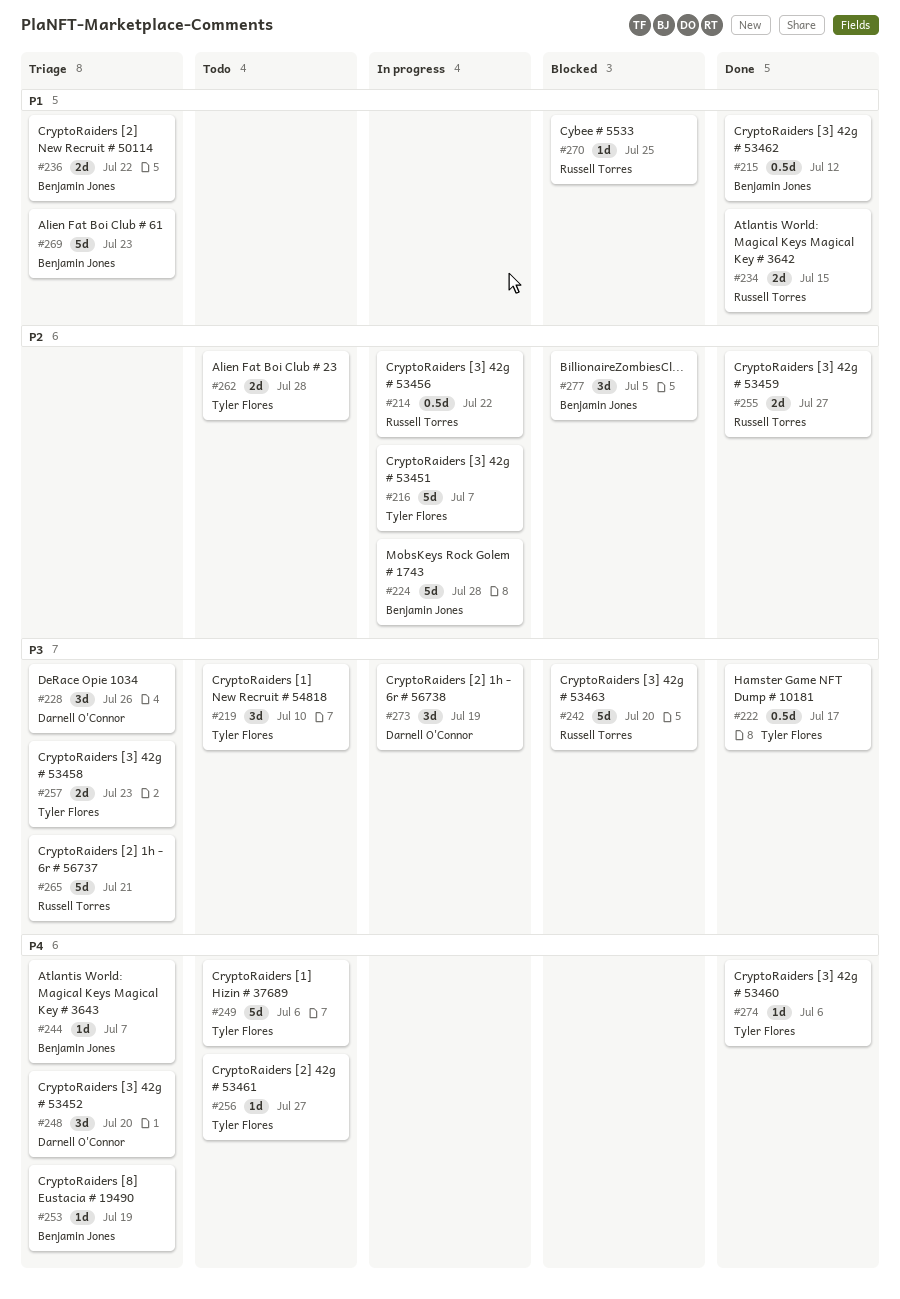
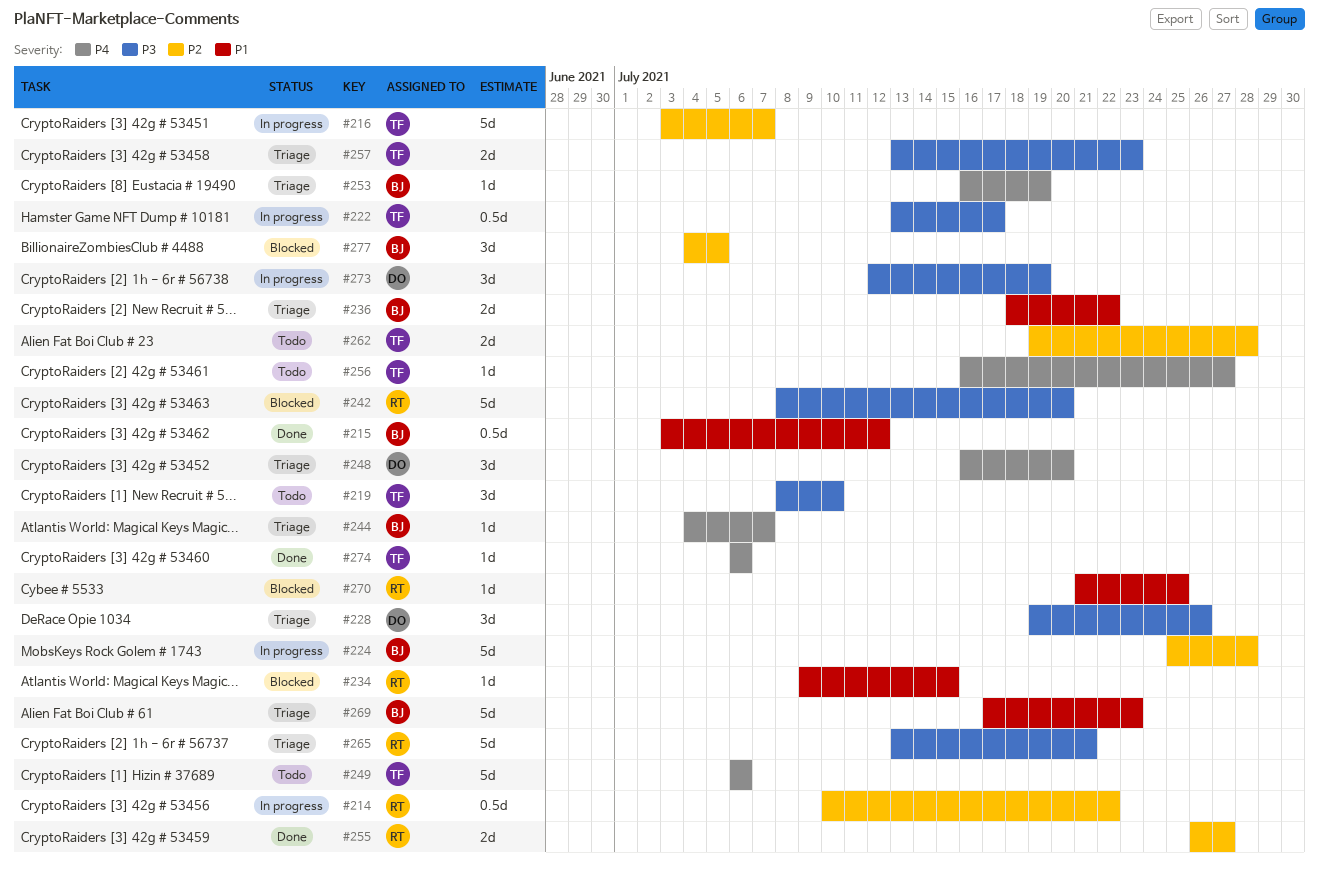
#222, status: Done -> In progress
#234, status: Done -> Blocked
#234, estimate: 2d -> 1d

